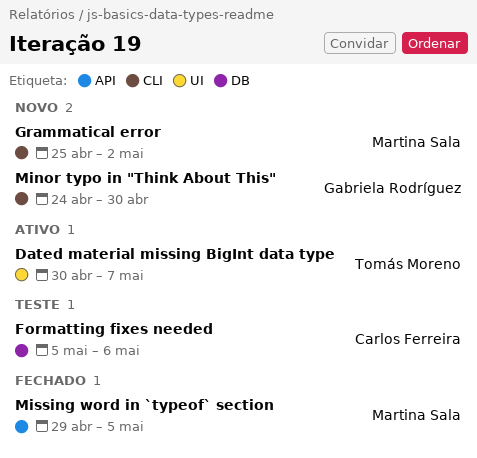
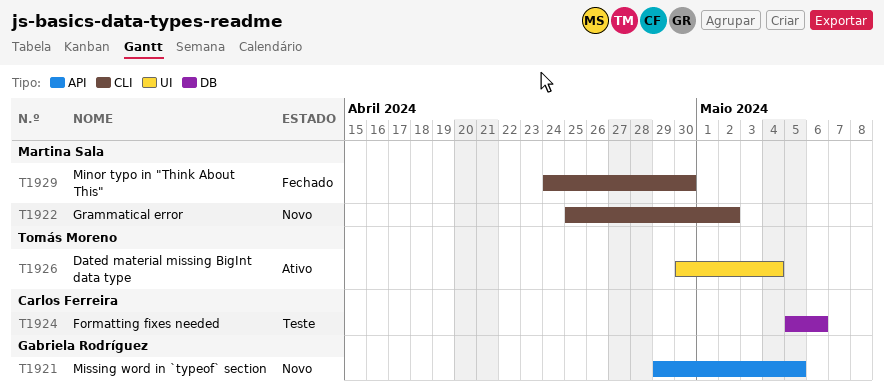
Dated material missing BigInt data type, due: May 7 -> May 4
Minor typo in "Think About This", status: Novo -> Fechado
Minor typo in "Think About This", owner: Gabriela Rodríguez -> Martina Sala
Missing word in `typeof` section, status: Fechado -> Novo
Missing word in `typeof` section, owner: Martina Sala -> Gabriela Rodríguez

